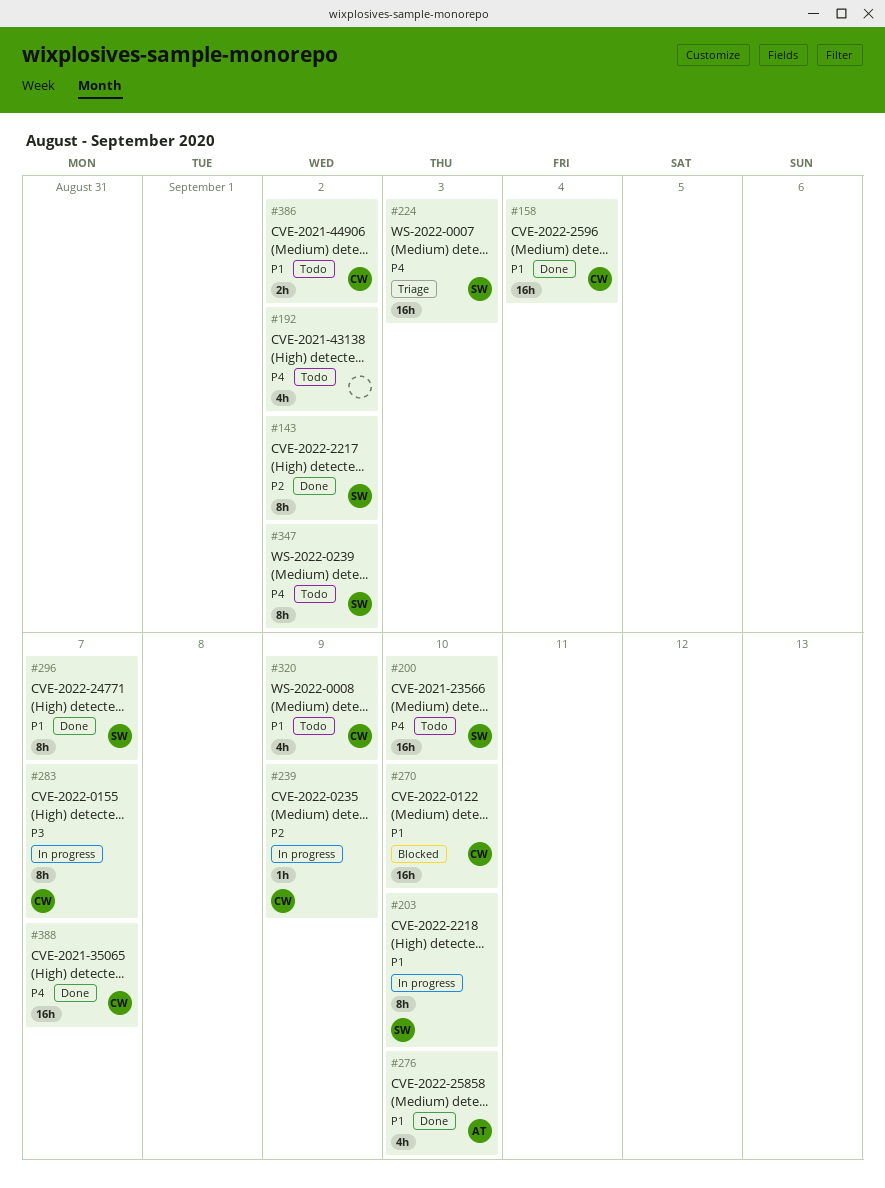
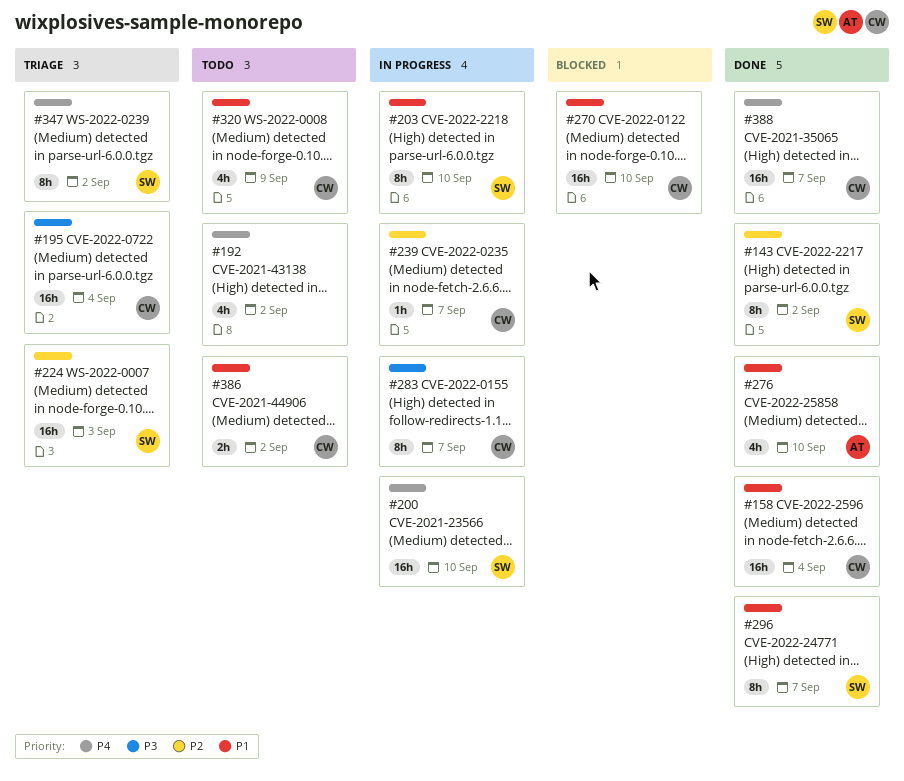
#195: none -> present
#200, status: Todo -> In progress
#224, priority: P4 -> P2
#239, due: Sep 9 -> Sep 7
#347, status: Todo -> Triage

